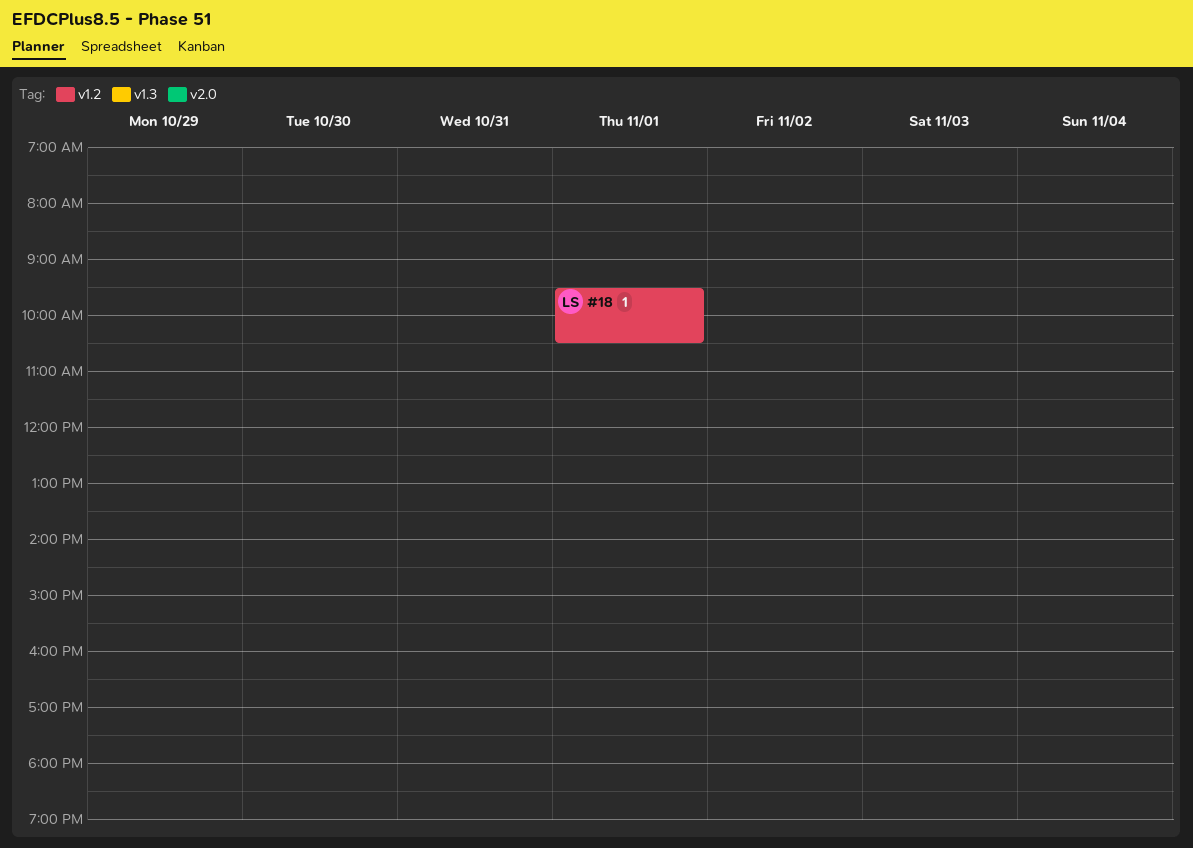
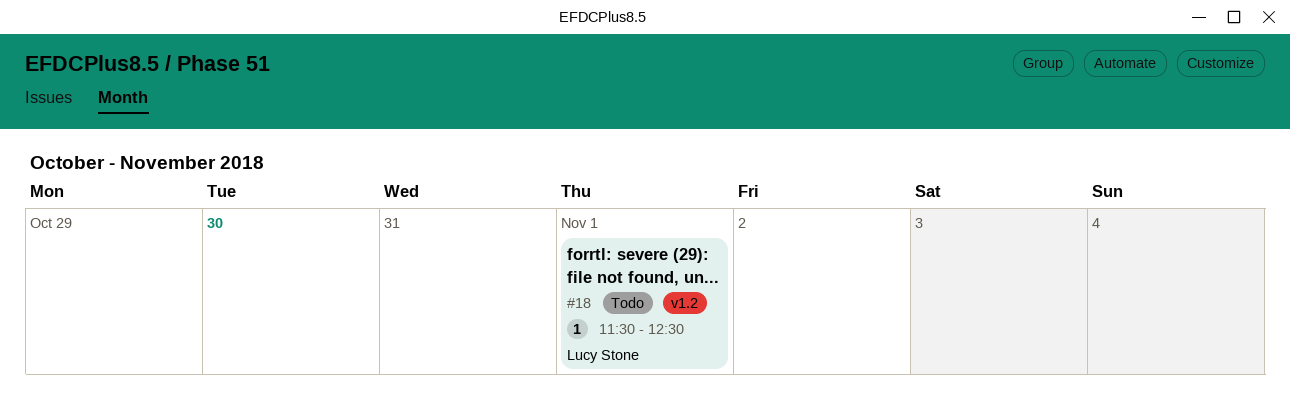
#18, begins: 09:30 -> 11:30
#18, ends: 10:30 -> 12:30

